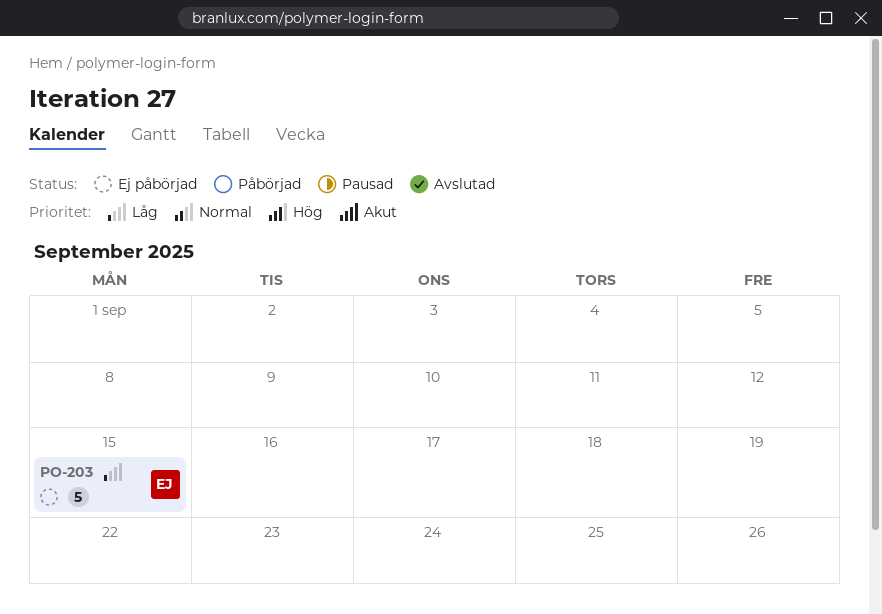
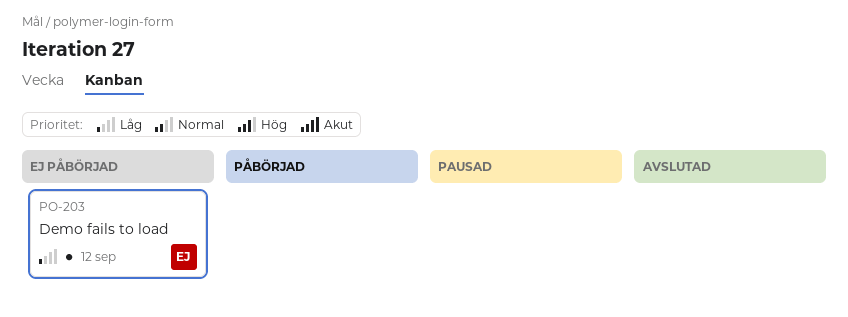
PO-203, estimate: 5 -> 1
PO-203, due: Sep 15 -> Sep 12

